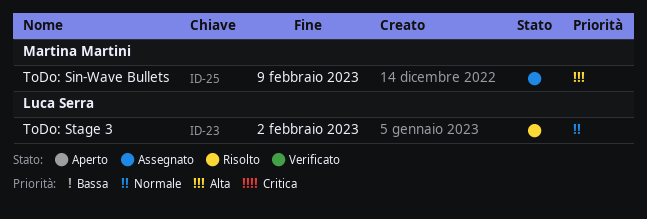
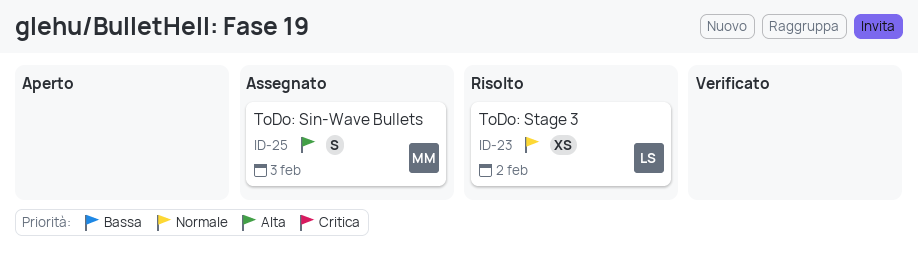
ID-25, due: Feb 9 -> Feb 3

